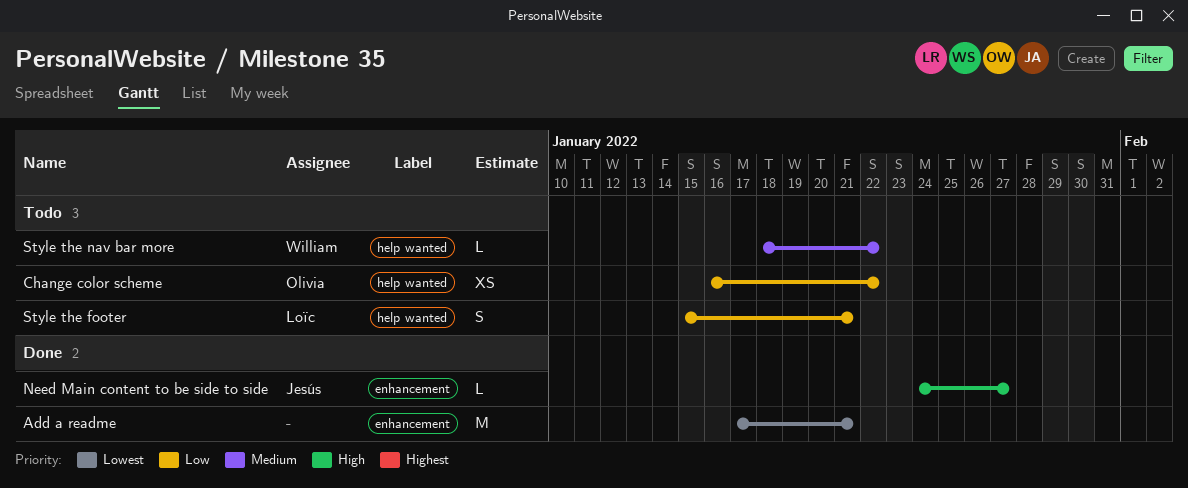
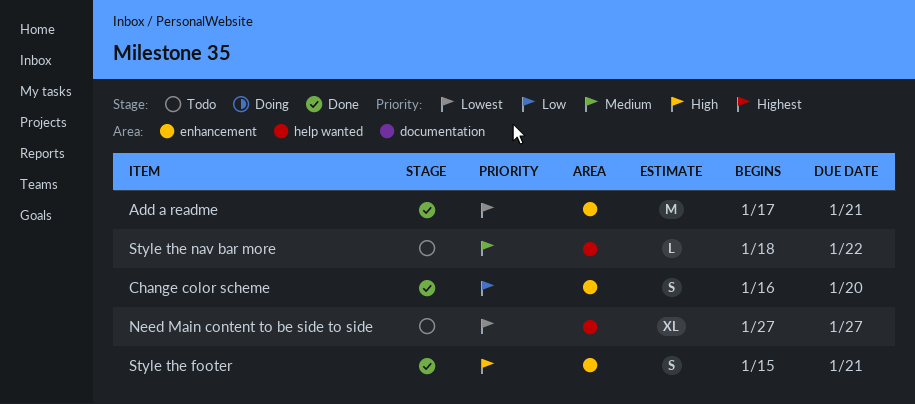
Change color scheme, status: Todo -> Done
Change color scheme, label: help wanted -> enhancement
Change color scheme, estimate: XS -> S
Change color scheme, due: Jan 22 -> Jan 20
Need Main content to be side to side, status: Done -> Todo
Need Main content to be side to side, priority: High -> Lowest
Need Main content to be side to side, label: enhancement -> help wanted
Need Main content to be side to side, estimate: L -> XL
Need Main content to be side to side, start: Jan 24 -> Jan 27
Style the footer, status: Todo -> Done
Style the footer, priority: Low -> High
Style the footer, label: help wanted -> enhancement

